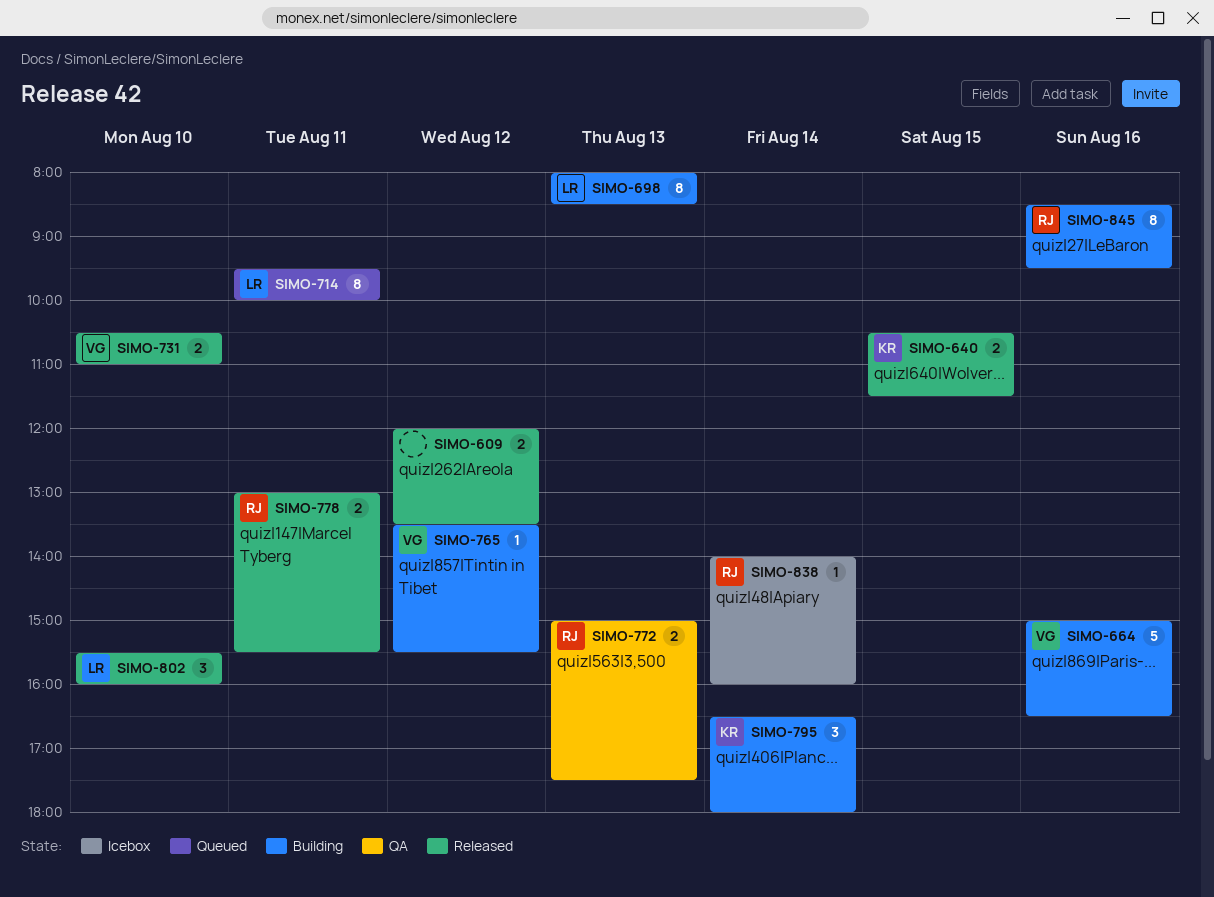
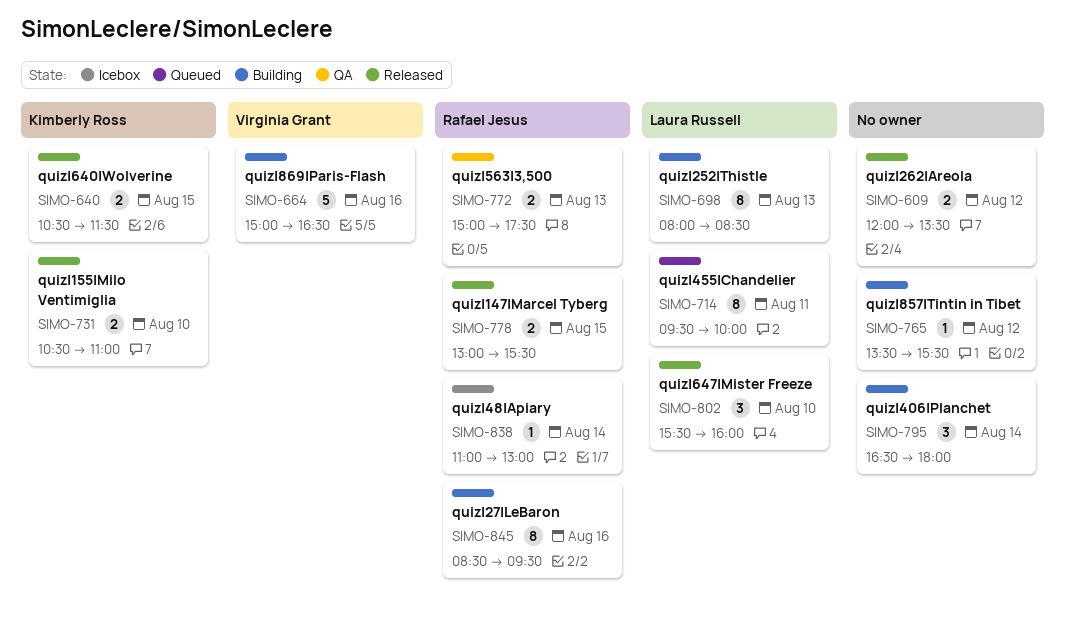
SIMO-731, owner: Virginia Grant -> Kimberly Ross
SIMO-765, owner: Virginia Grant -> none
SIMO-778, day: Aug 11 -> Aug 15
SIMO-795, owner: Kimberly Ross -> none
SIMO-838, begins: 14:00 -> 11:00
SIMO-838, ends: 16:00 -> 13:00

